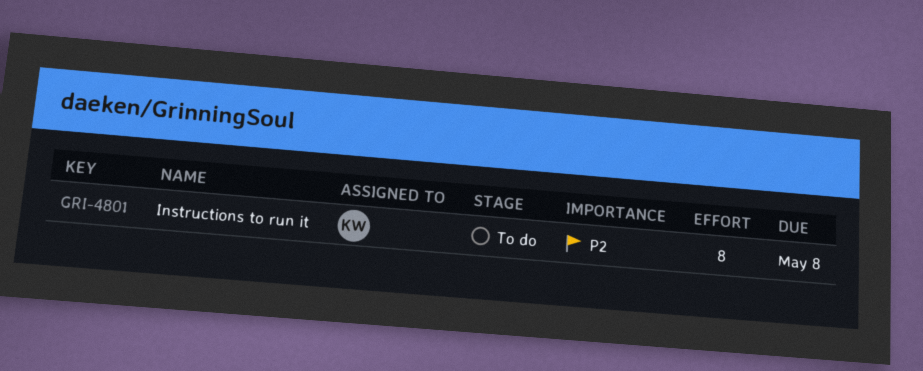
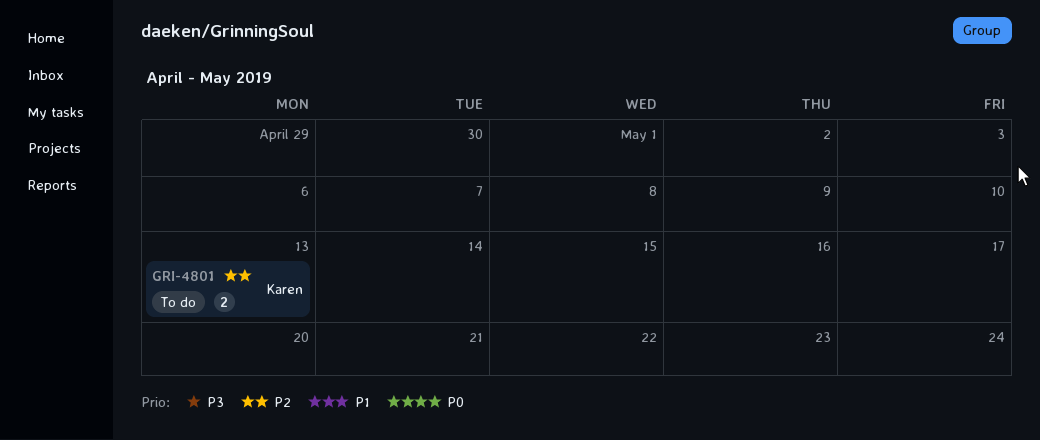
GRI-4801, estimate: 8 -> 2
GRI-4801, due: May 8 -> May 13

